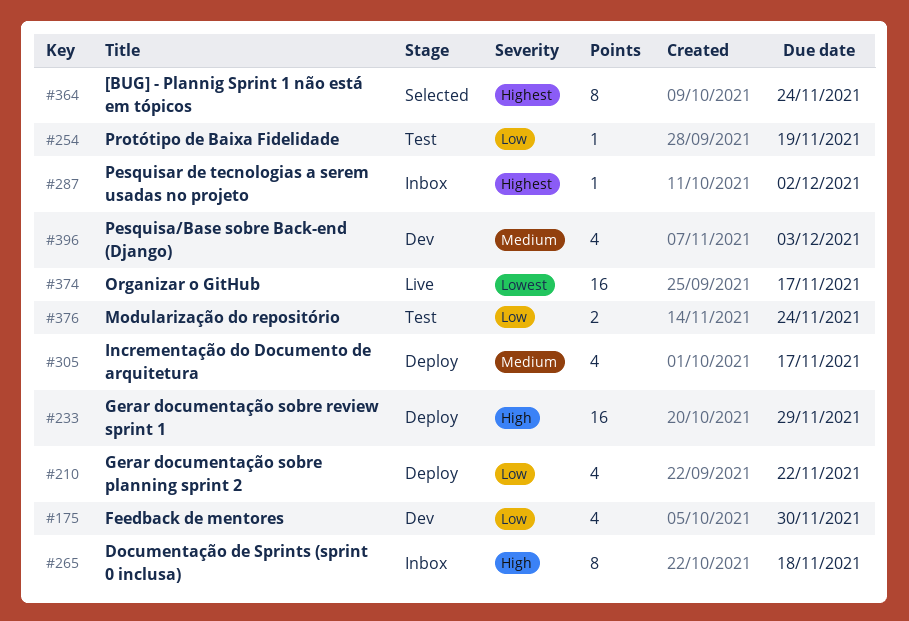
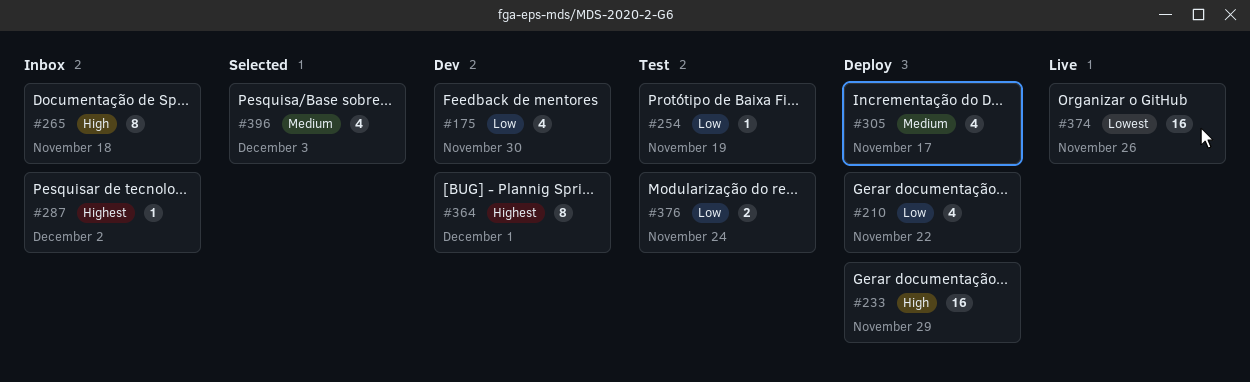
#364, status: Selected -> Dev
#364, due: Nov 24 -> Dec 1
#374, due: Nov 17 -> Nov 26
#396, status: Dev -> Selected

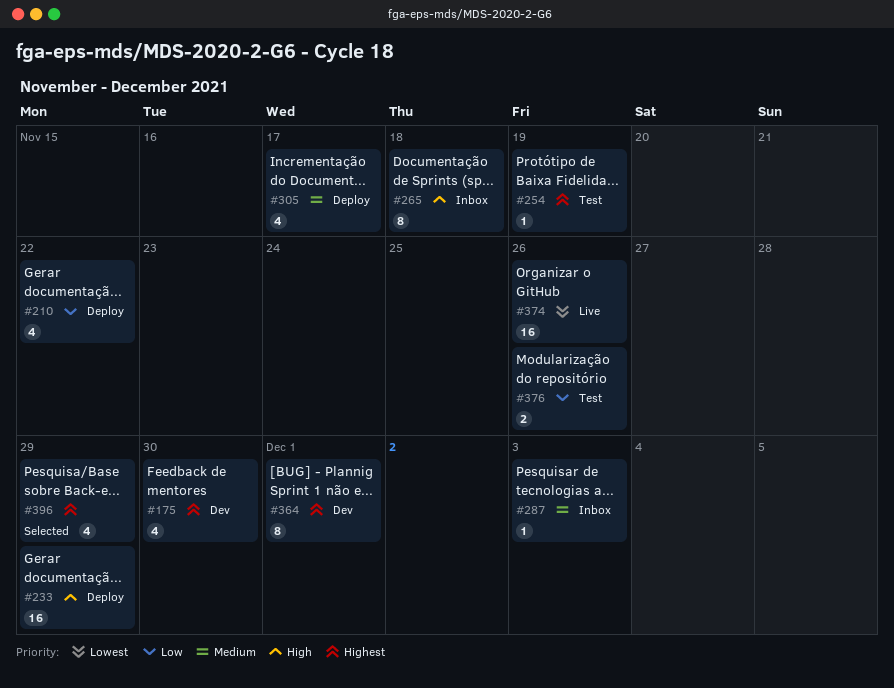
#175, priority: Low -> Highest
#254, priority: Low -> Highest
#287, priority: Highest -> Medium
#287, due: Dec 2 -> Dec 3
#376, due: Nov 24 -> Nov 26
#396, priority: Medium -> Highest
#396, due: Dec 3 -> Nov 29

